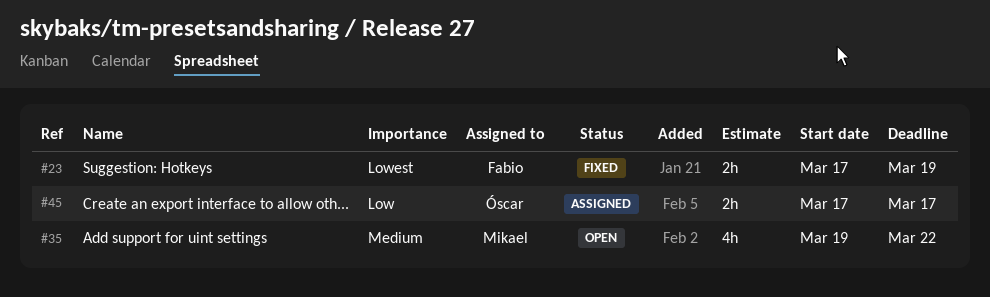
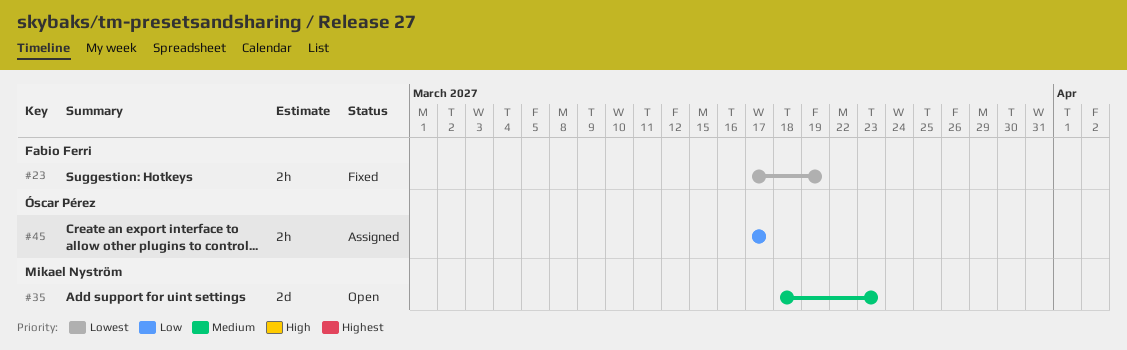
#35, estimate: 4h -> 2d
#35, start: Mar 19 -> Mar 18
#35, due: Mar 22 -> Mar 23

